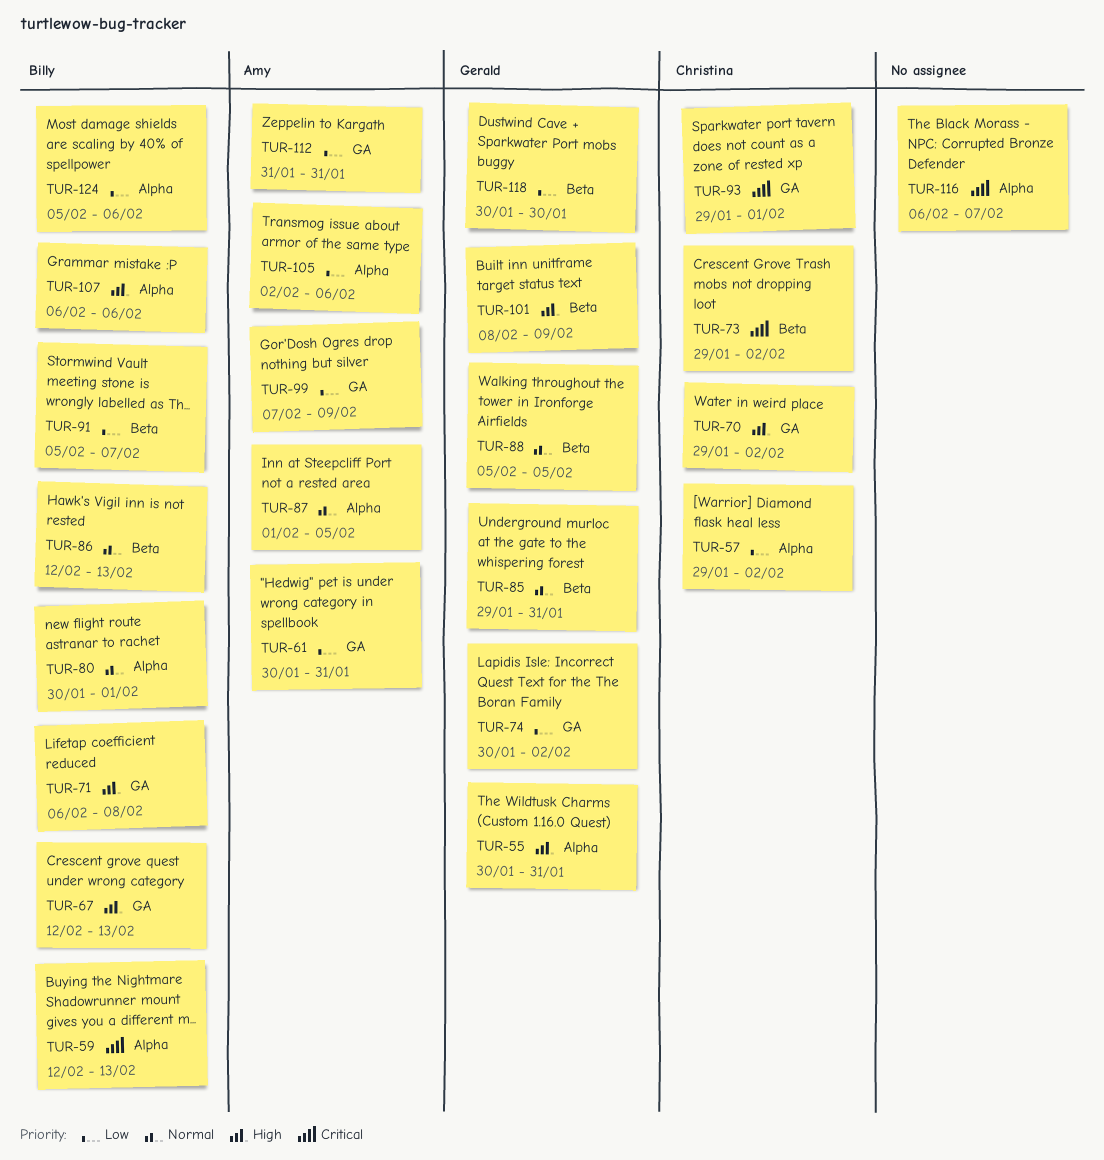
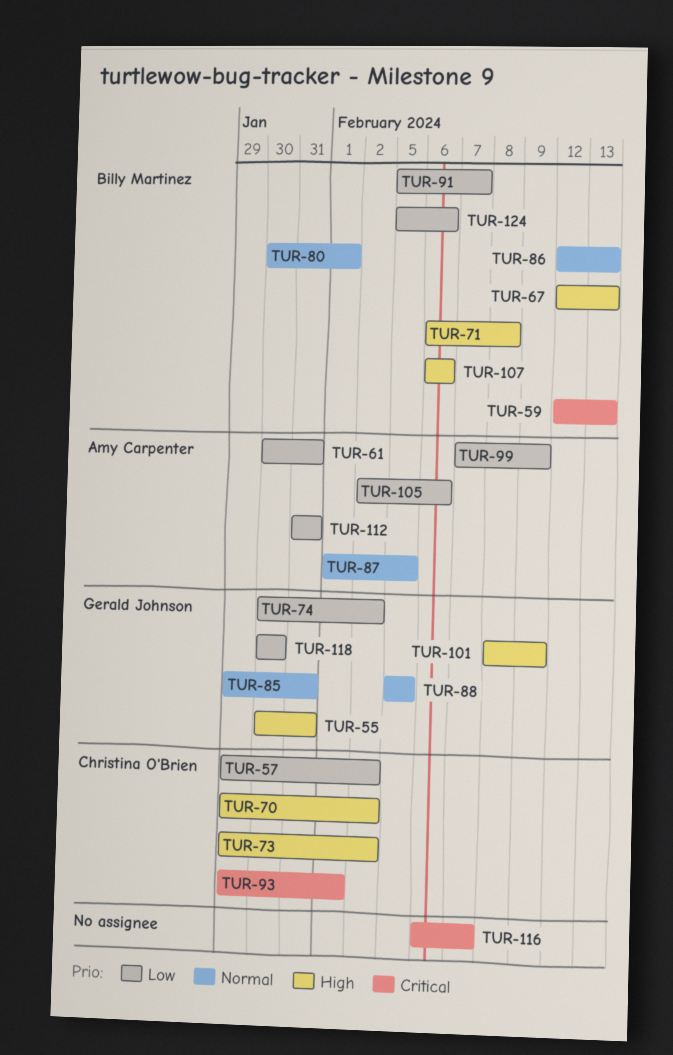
TUR-73, priority: Critical -> High

